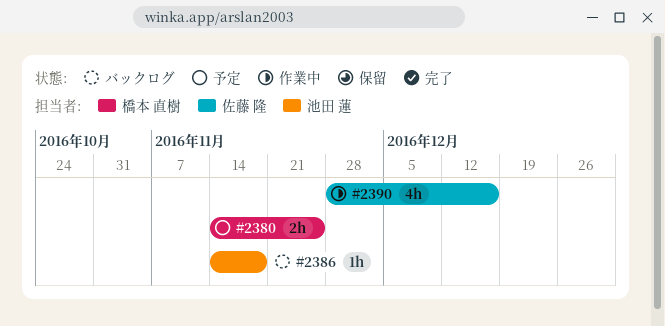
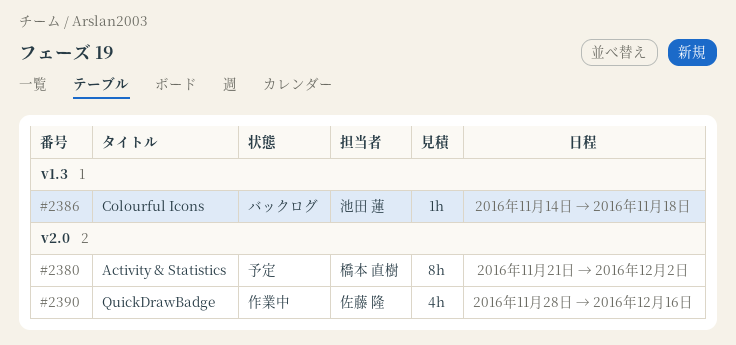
#2380, estimate: 2h -> 8h
#2380, start: Nov 14 -> Nov 21
#2380, due: Nov 25 -> Dec 2

